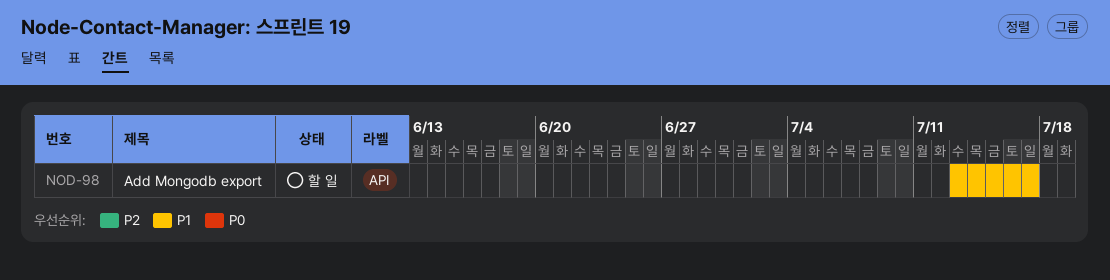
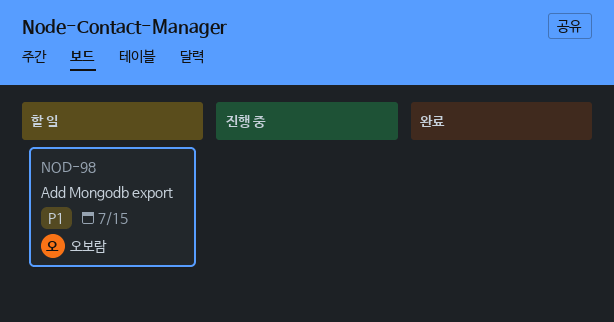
NOD-98, due: Jul 17 -> Jul 15

